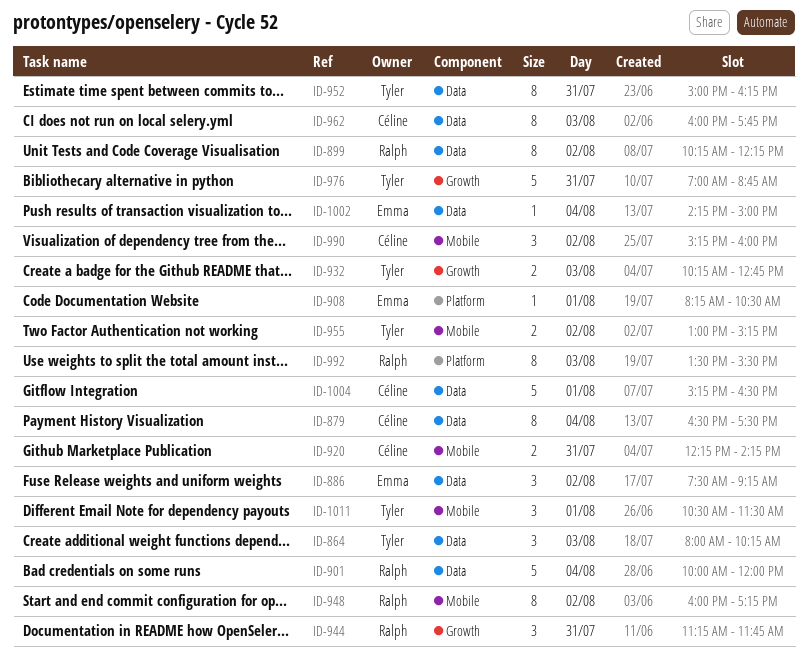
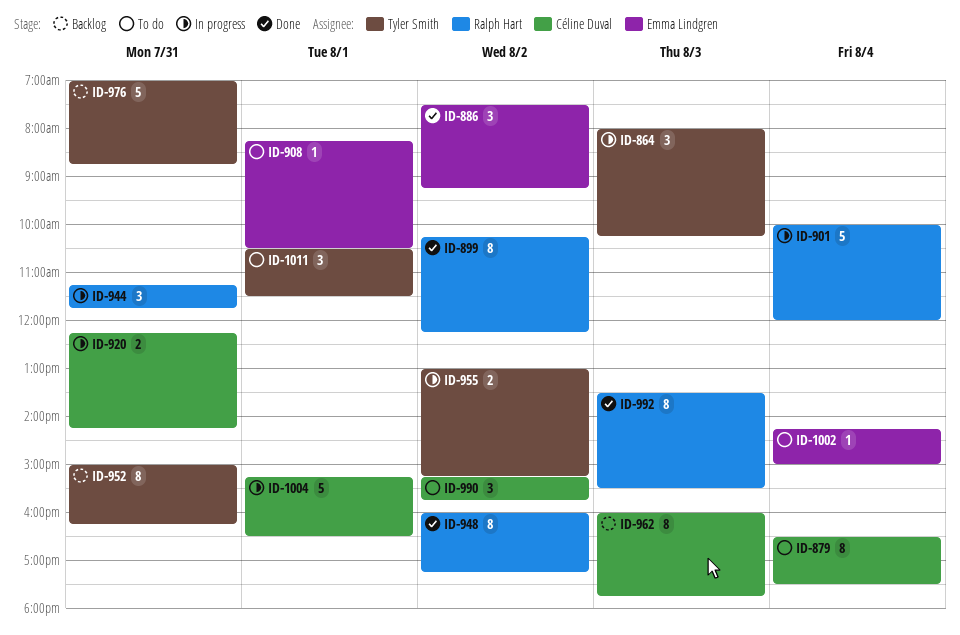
ID-932: present -> none
ID-990, ends: 16:00 -> 15:45

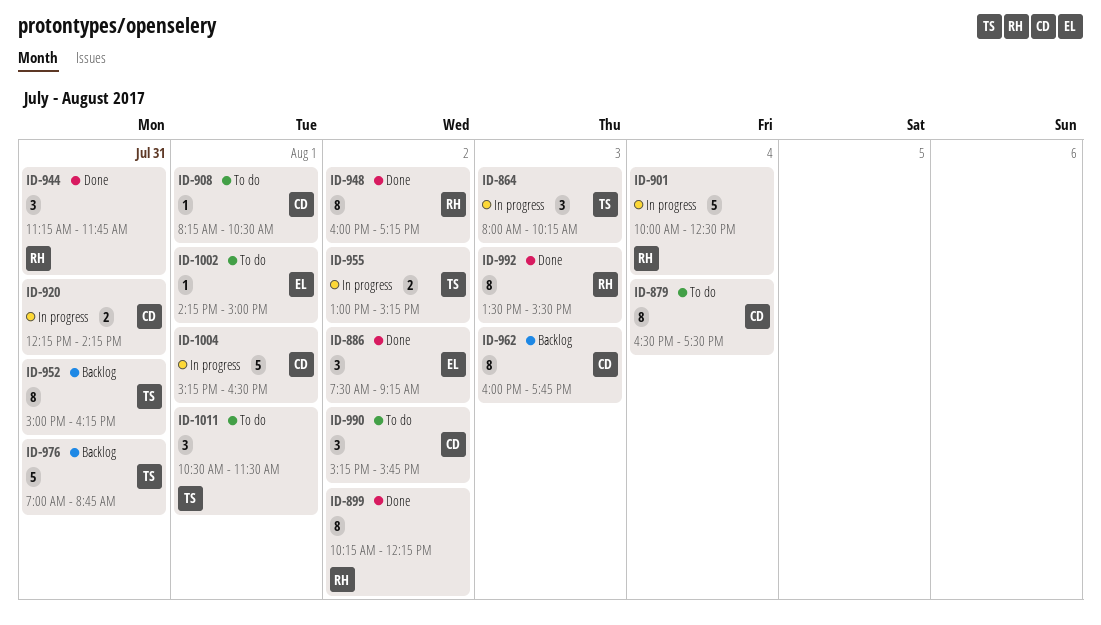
ID-901, ends: 12:00 -> 12:30
ID-908, owner: Emma Lindgren -> Céline Duval
ID-944, status: In progress -> Done
ID-1002, day: Aug 4 -> Aug 1

